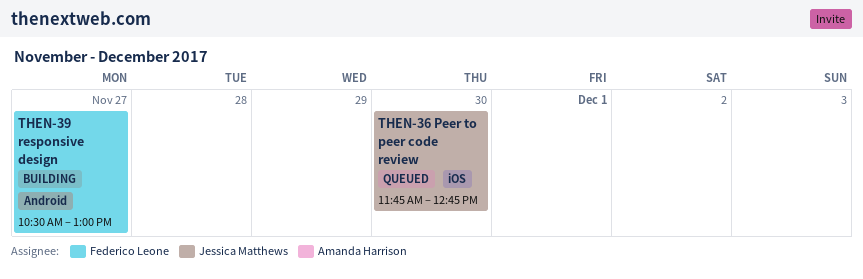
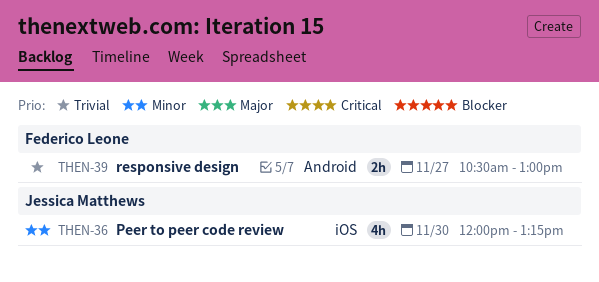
THEN-36, begins: 11:45 -> 12:00
THEN-36, ends: 12:45 -> 13:15

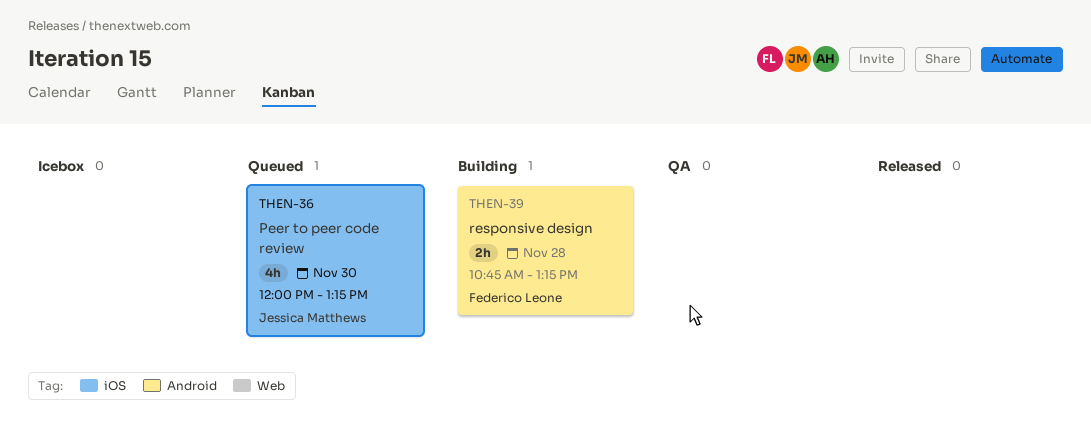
THEN-39, day: Nov 27 -> Nov 28
THEN-39, begins: 10:30 -> 10:45
THEN-39, ends: 13:00 -> 13:15

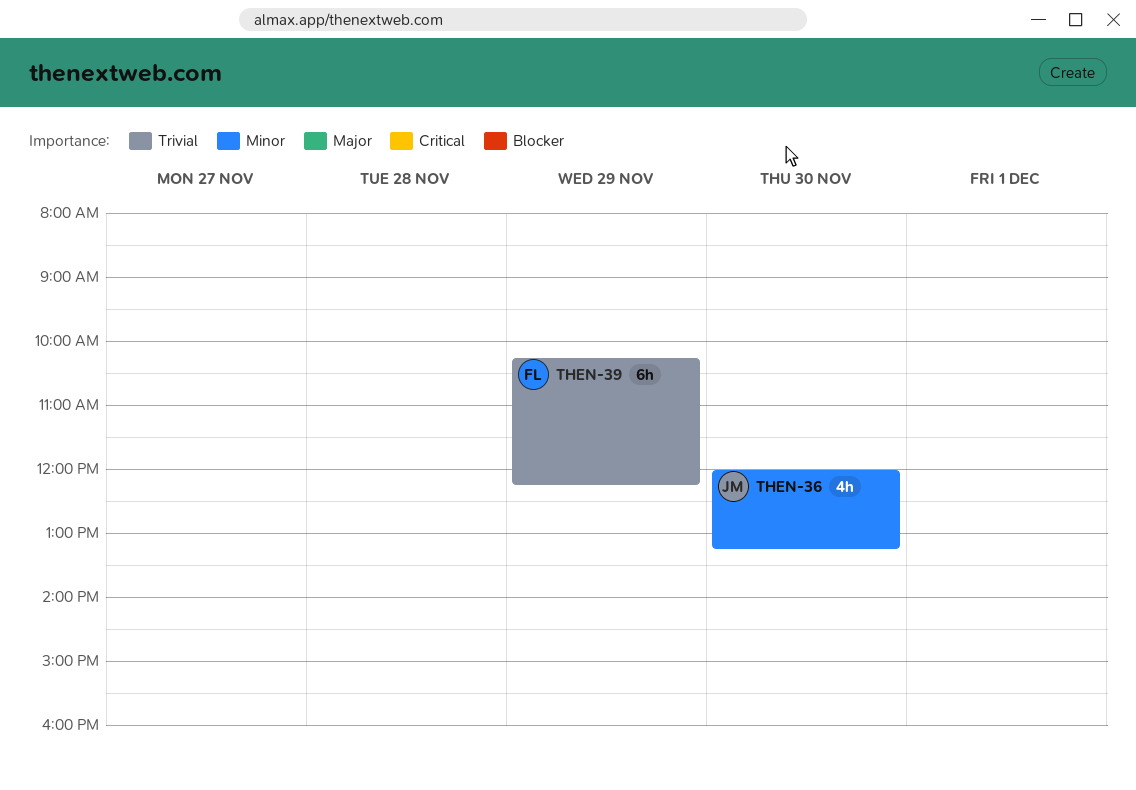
THEN-39, estimate: 2h -> 6h
THEN-39, day: Nov 28 -> Nov 29
THEN-39, begins: 10:45 -> 10:15
THEN-39, ends: 13:15 -> 12:15

